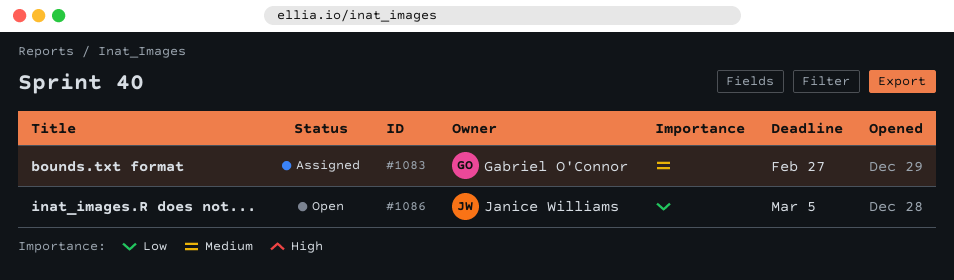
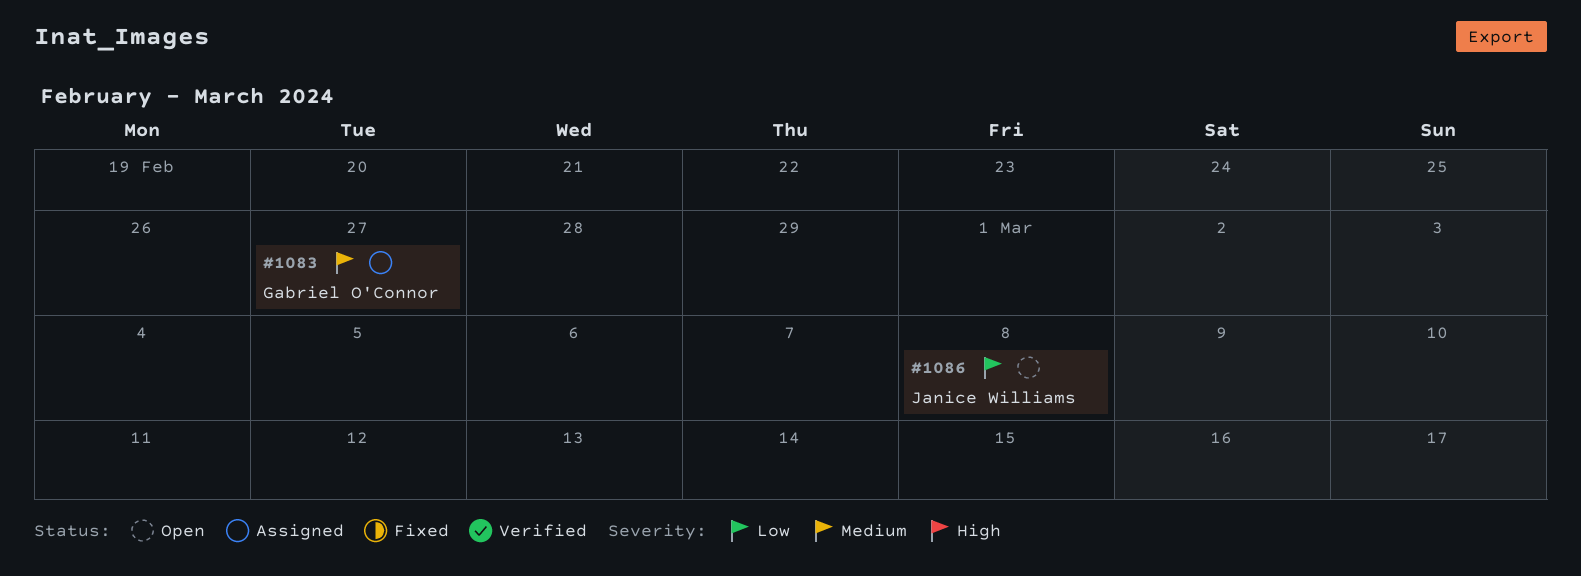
#1086, due: Mar 5 -> Mar 8

